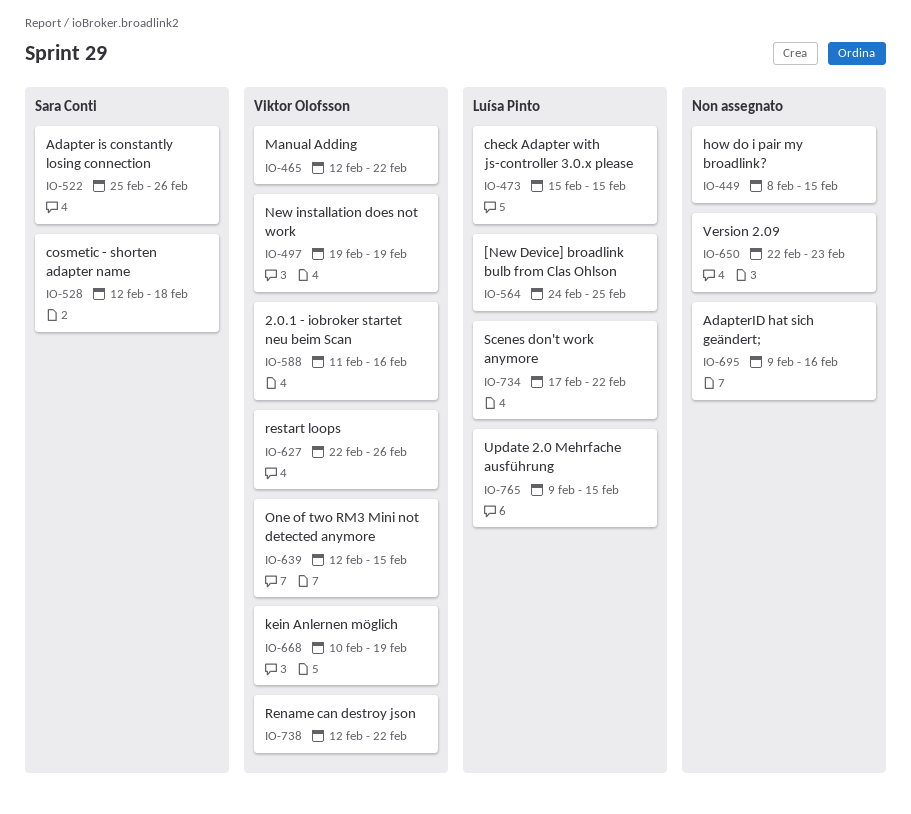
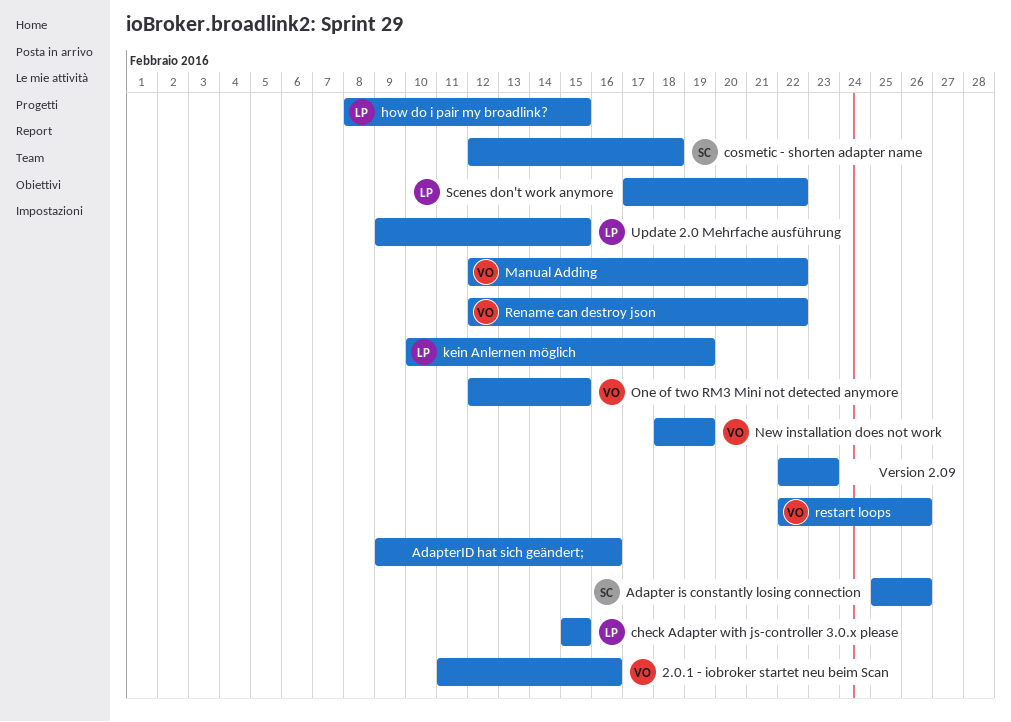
[New Device] broadlink bulb from Clas Ohlson: present -> none
how do i pair my broadlink?, owner: none -> Luísa Pinto
kein Anlernen möglich, owner: Viktor Olofsson -> Luísa Pinto
New installation does not work, start: Feb 19 -> Feb 18

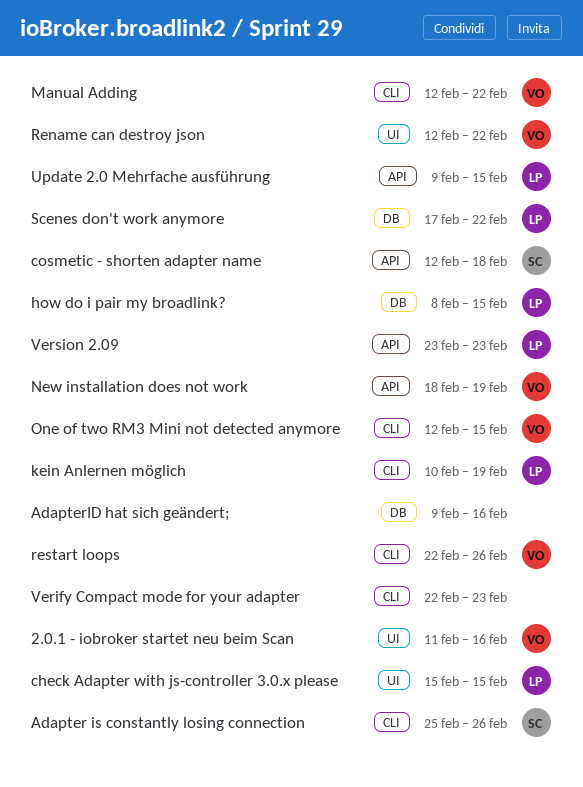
Verify Compact mode for your adapter: none -> present
Version 2.09, owner: none -> LP
Version 2.09, start: Feb 22 -> Feb 23

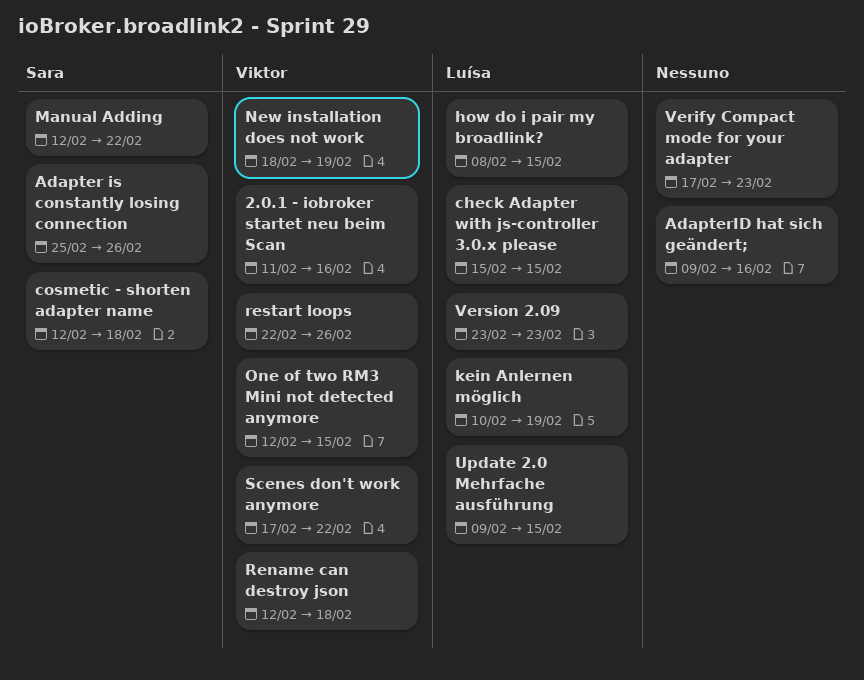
Manual Adding, owner: Viktor -> Sara
Rename can destroy json, due: Feb 22 -> Feb 18
Scenes don't work anymore, owner: Luísa -> Viktor
Verify Compact mode for your adapter, start: Feb 22 -> Feb 17

